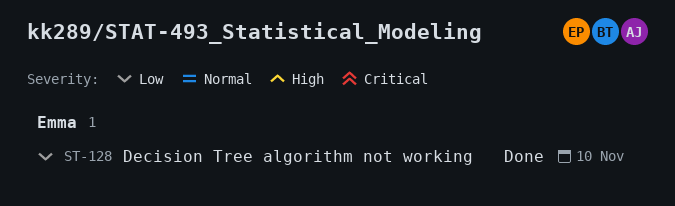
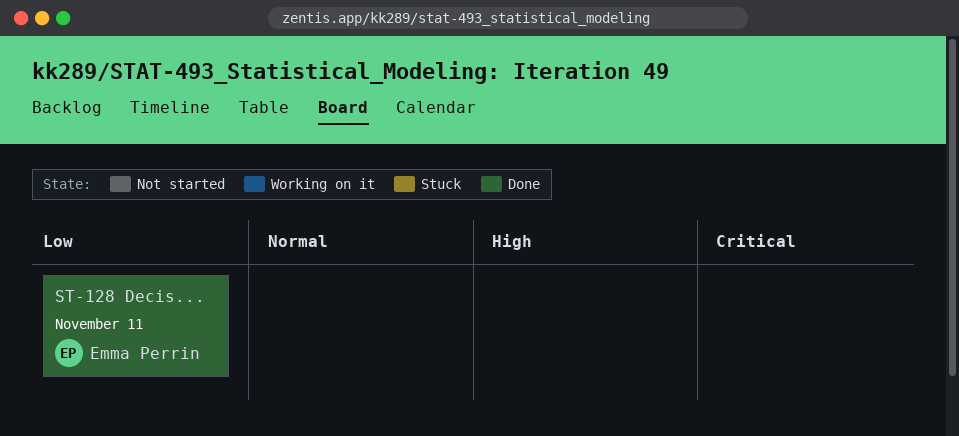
ST-128, due: Nov 10 -> Nov 11

